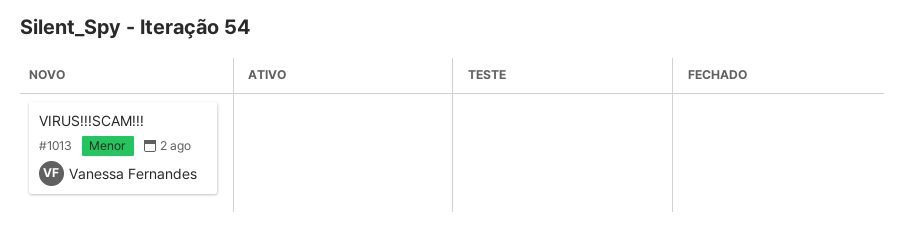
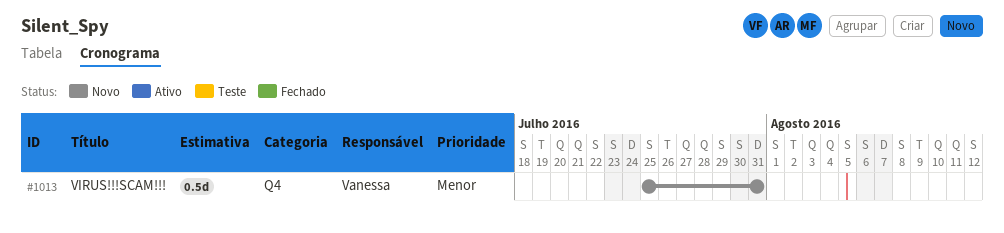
#1013, due: Aug 2 -> Jul 31

